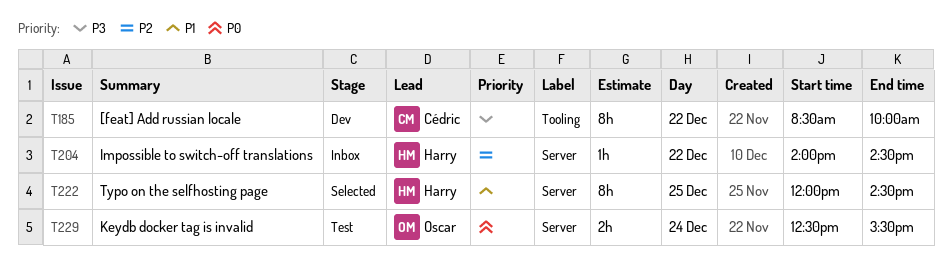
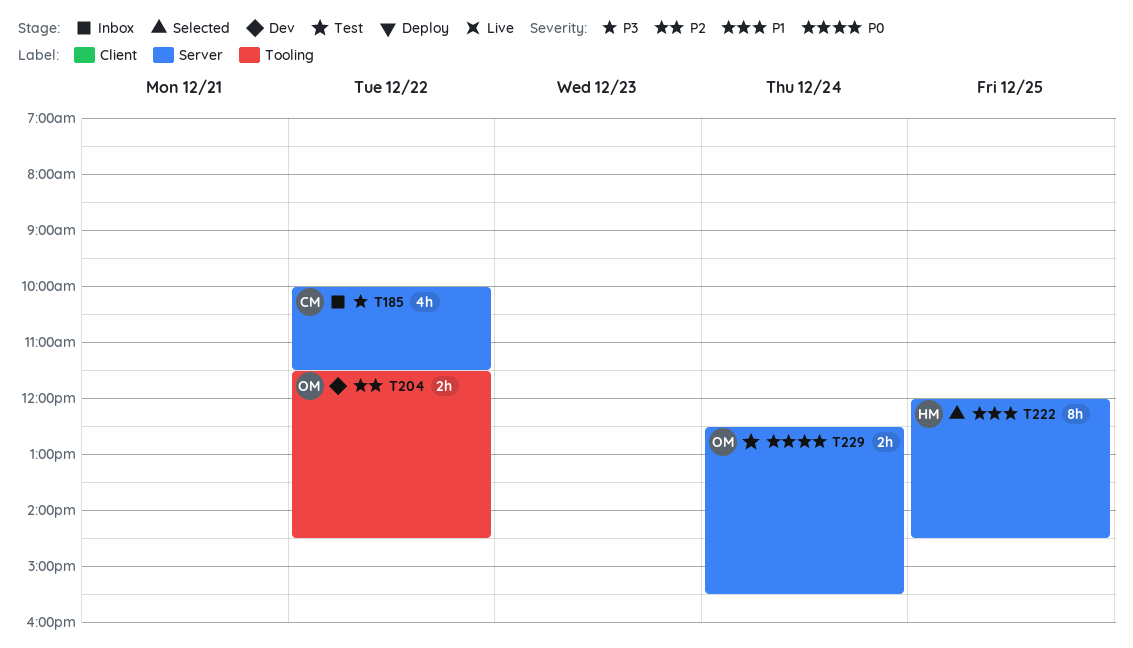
T185, status: Dev -> Inbox
T185, label: Tooling -> Server
T185, estimate: 8h -> 4h
T185, begins: 08:30 -> 10:00
T185, ends: 10:00 -> 11:30
T204, status: Inbox -> Dev
T204, owner: Harry -> Oscar
T204, label: Server -> Tooling
T204, estimate: 1h -> 2h
T204, begins: 14:00 -> 11:30

